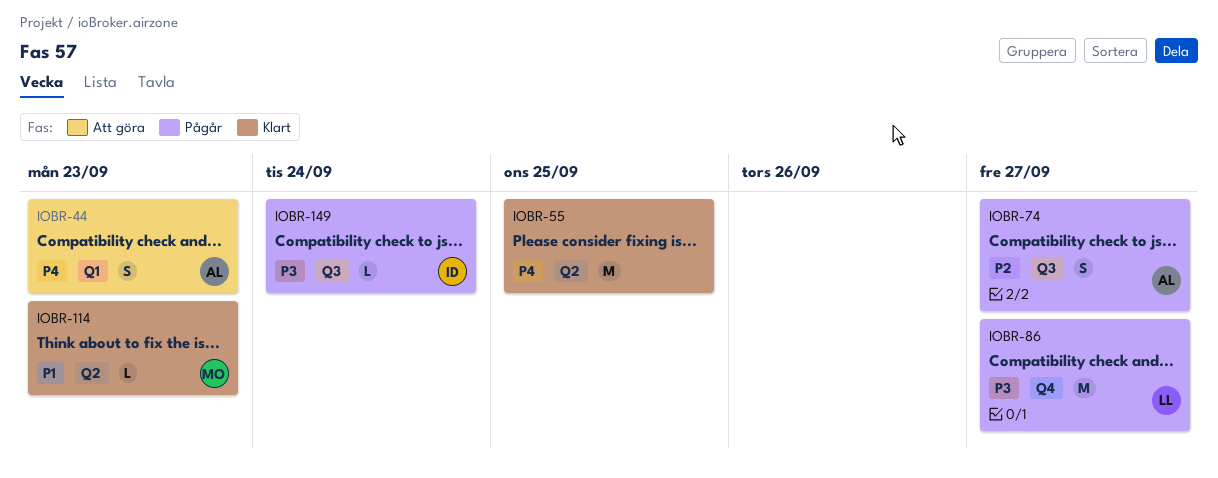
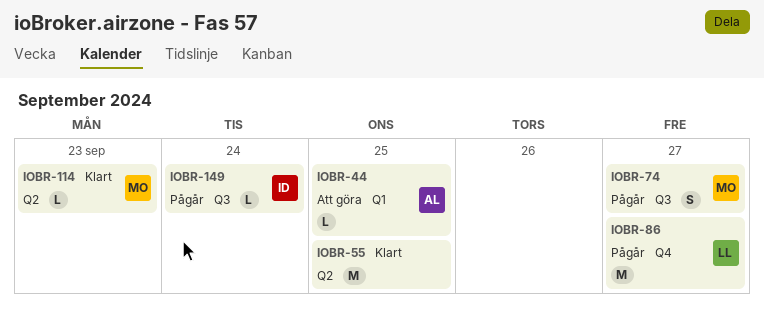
IOBR-44, estimate: S -> L
IOBR-44, due: Sep 23 -> Sep 25
IOBR-74, owner: AL -> MO

